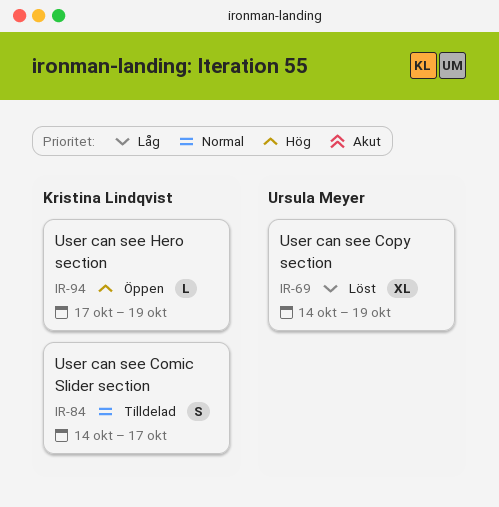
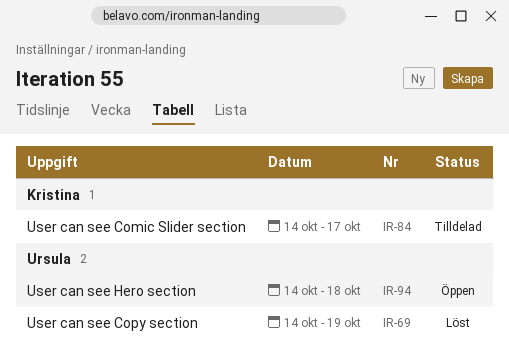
IR-94, owner: Kristina Lindqvist -> Ursula Meyer
IR-94, start: Oct 17 -> Oct 14
IR-94, due: Oct 19 -> Oct 18

